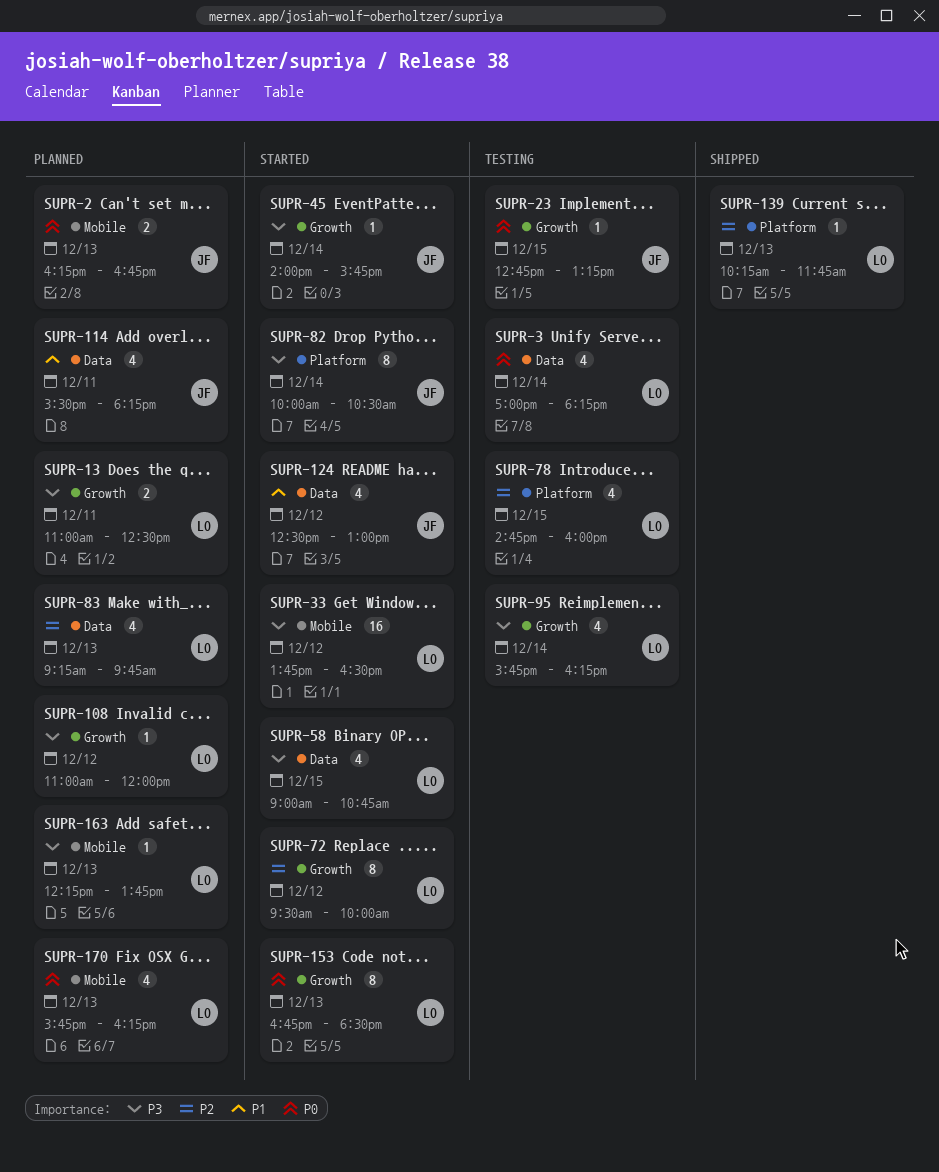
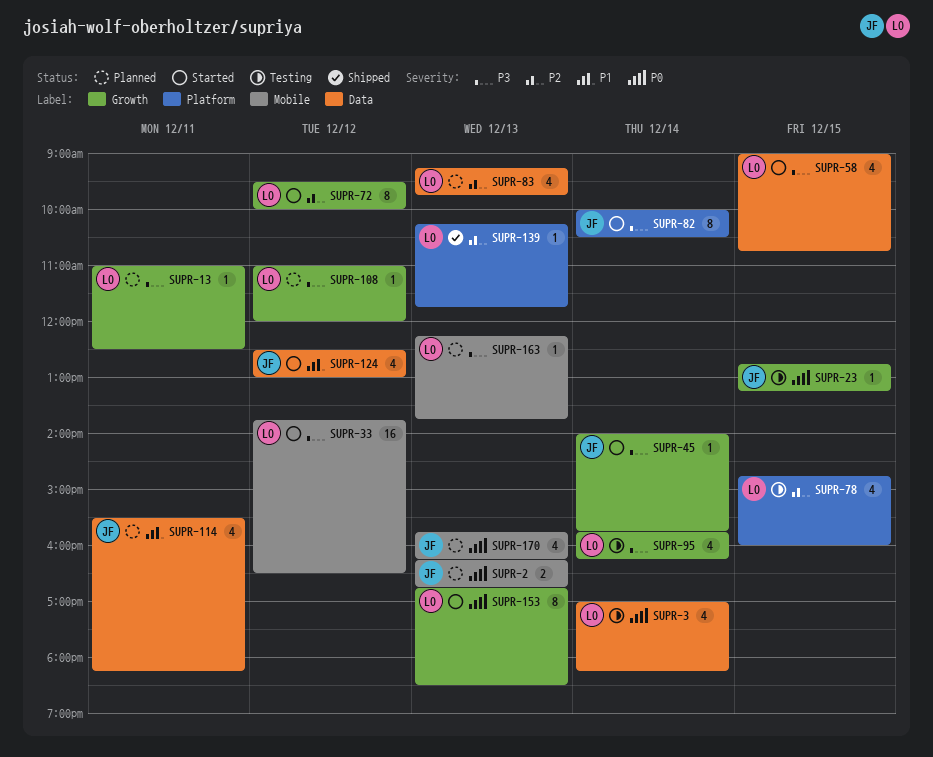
SUPR-13, estimate: 2 -> 1
SUPR-170, owner: LO -> JF

